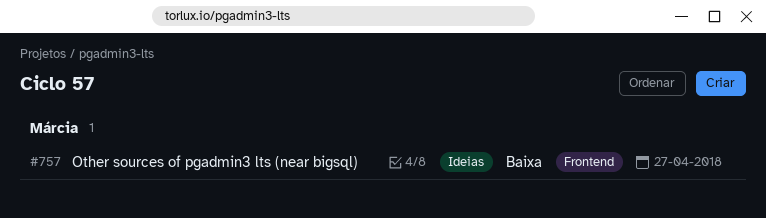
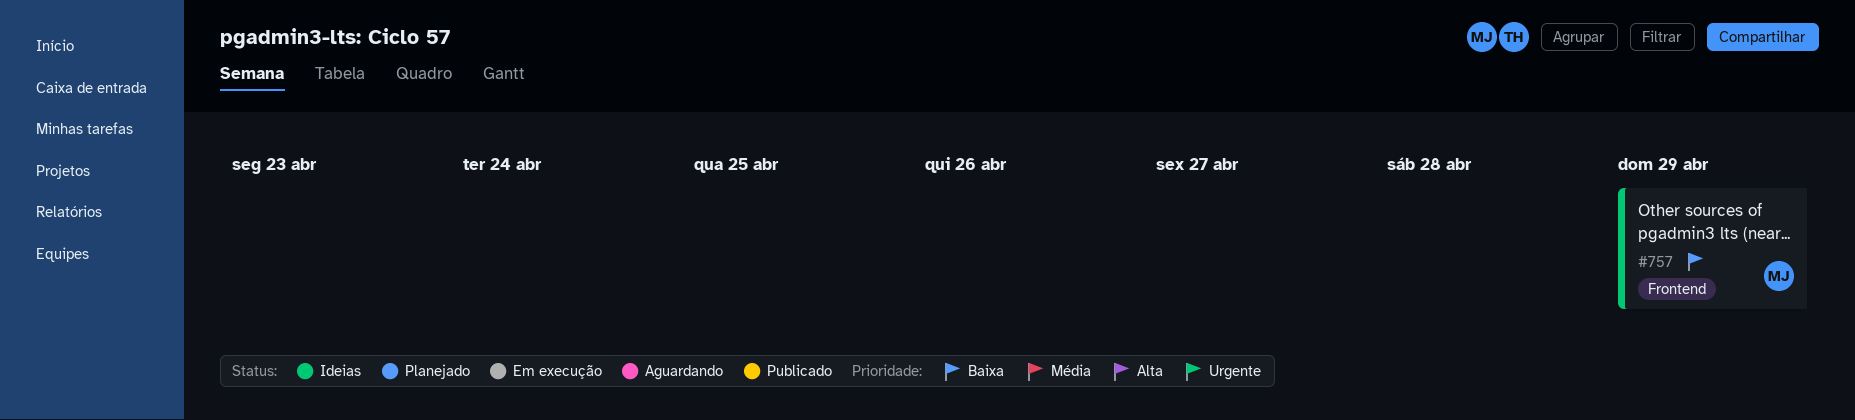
#757, due: Apr 27 -> Apr 29

